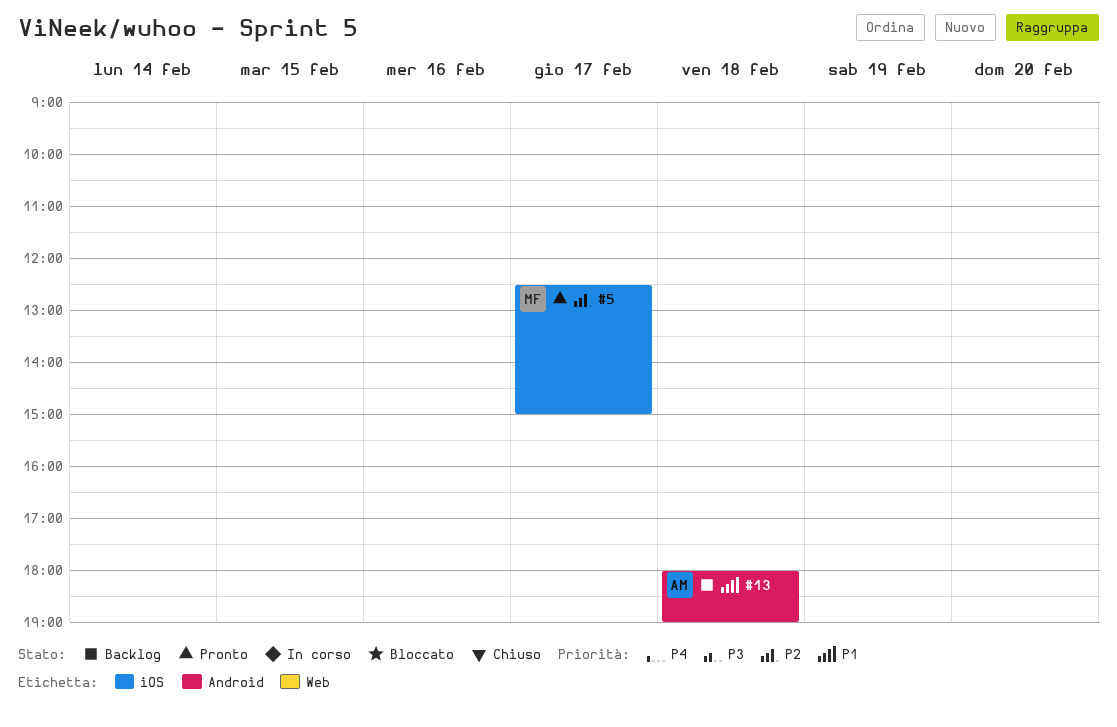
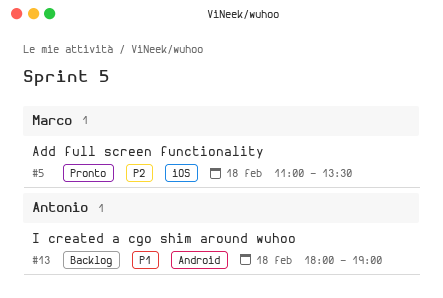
#5, day: Feb 17 -> Feb 18
#5, begins: 12:30 -> 11:00
#5, ends: 15:00 -> 13:30

